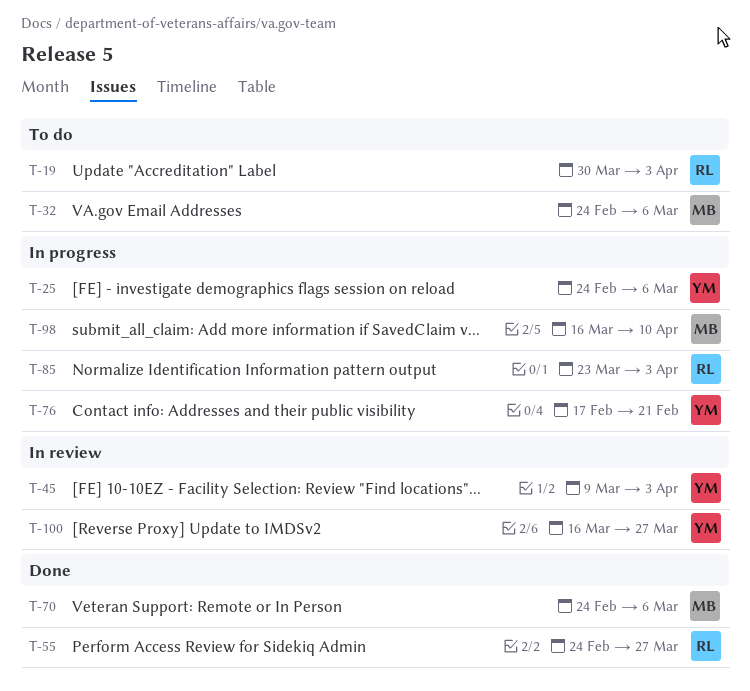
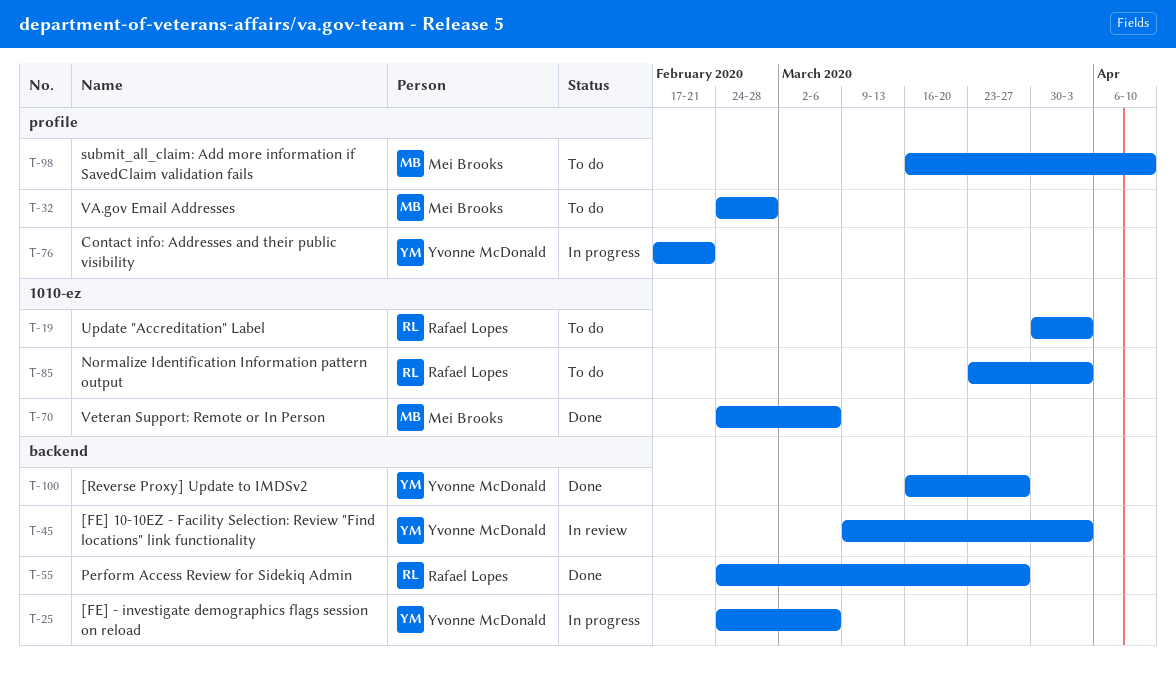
T-32, due: Mar 6 -> Feb 28
T-85, status: In progress -> To do
T-98, status: In progress -> To do
T-100, status: In review -> Done

